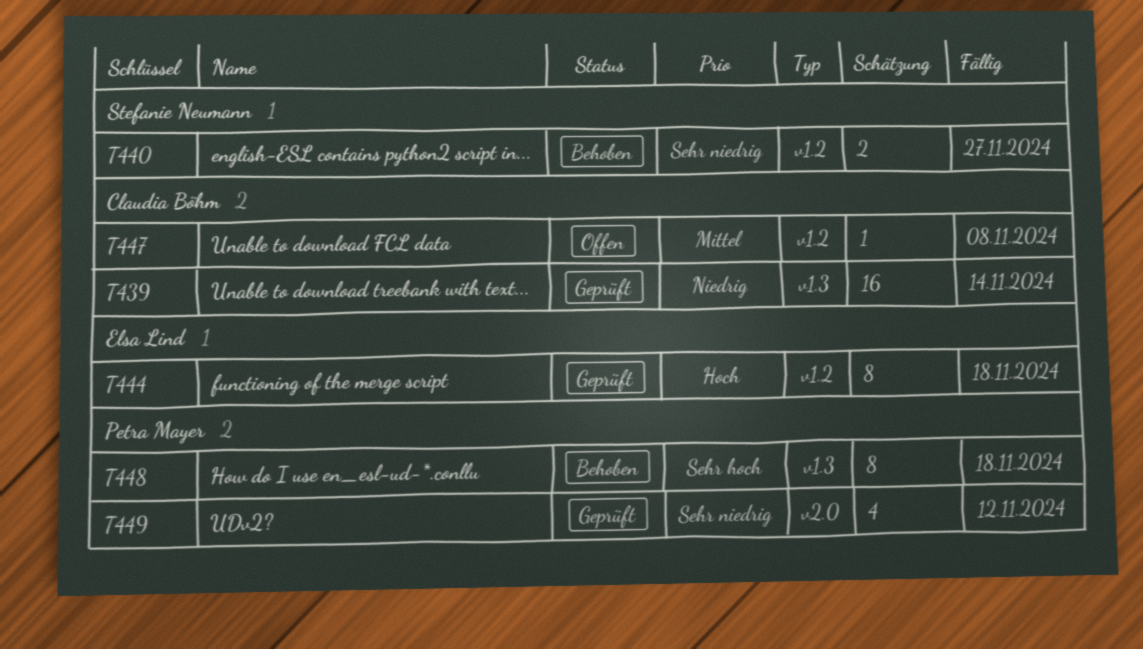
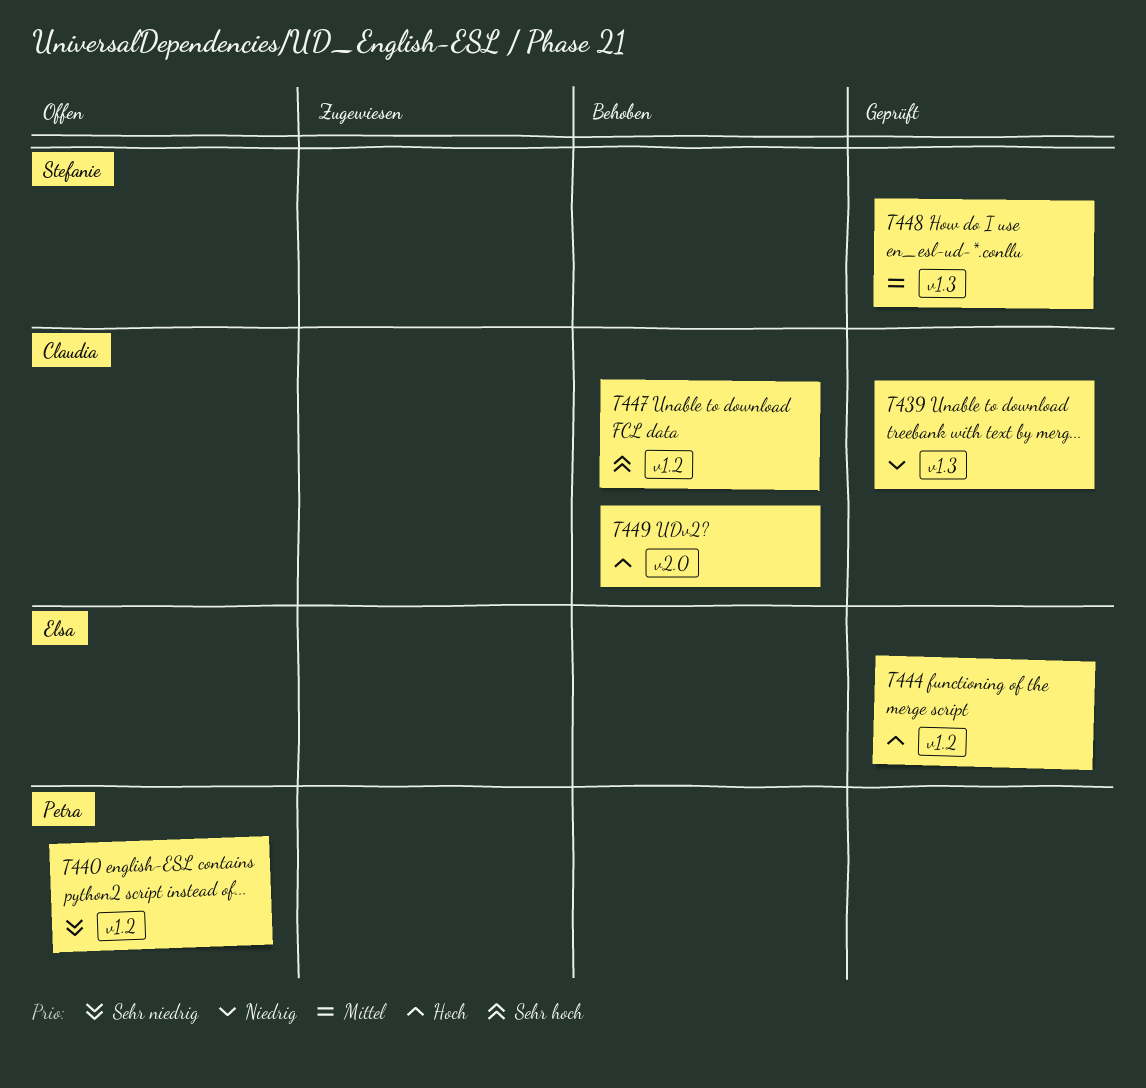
T440, status: Behoben -> Offen
T440, owner: Stefanie Neumann -> Petra Mayer
T447, status: Offen -> Behoben
T447, priority: Mittel -> Sehr hoch
T448, status: Behoben -> Geprüft
T448, owner: Petra Mayer -> Stefanie Neumann
T448, priority: Sehr hoch -> Mittel
T449, status: Geprüft -> Behoben
T449, owner: Petra Mayer -> Claudia Böhm
T449, priority: Sehr niedrig -> Hoch

